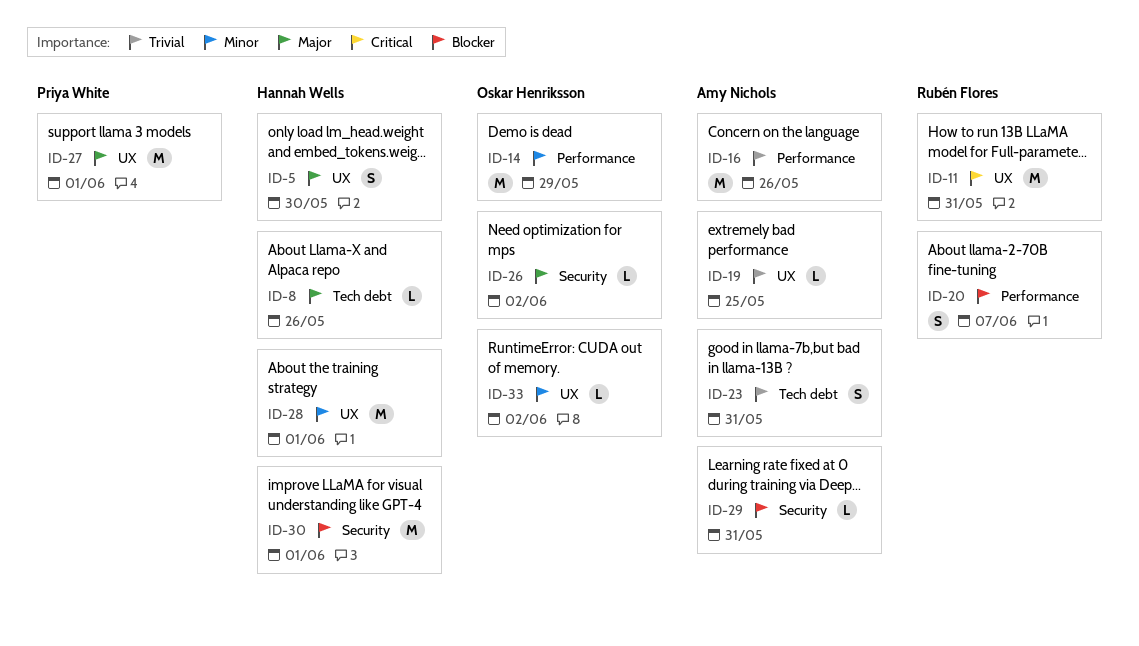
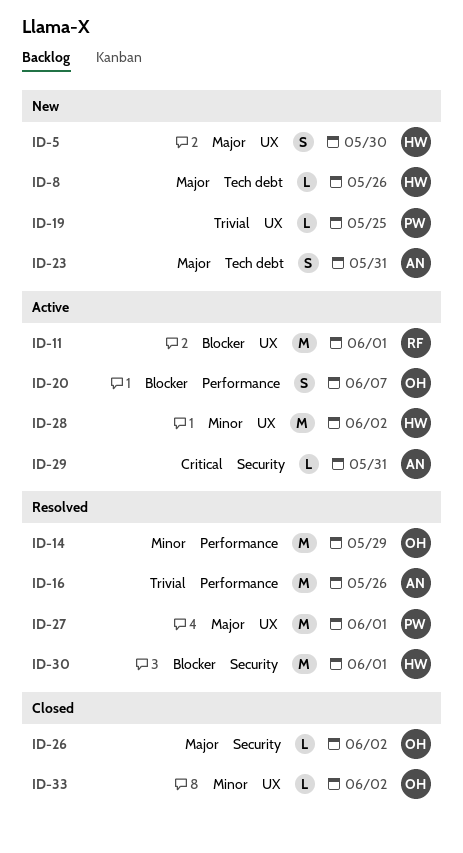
ID-11, priority: Critical -> Blocker
ID-11, due: May 31 -> Jun 1
ID-19, owner: Amy Nichols -> Priya White
ID-20, owner: Rubén Flores -> Oskar Henriksson
ID-23, priority: Trivial -> Major
ID-28, due: Jun 1 -> Jun 2
ID-29, priority: Blocker -> Critical

